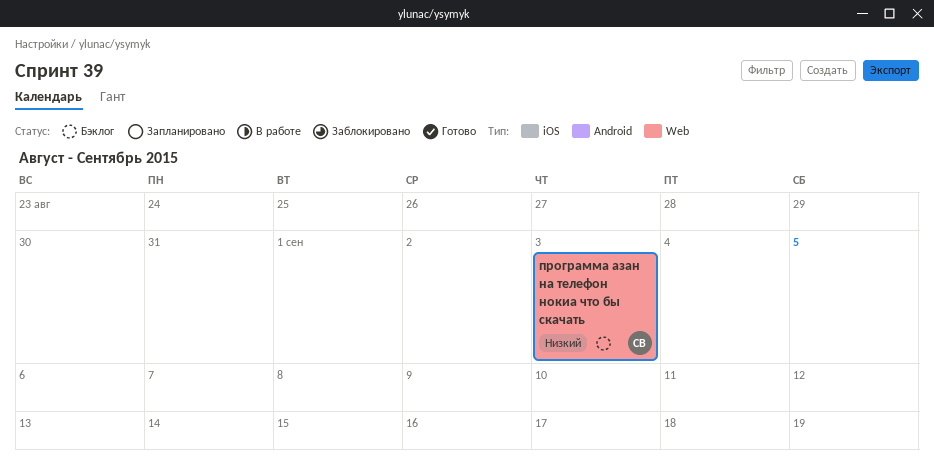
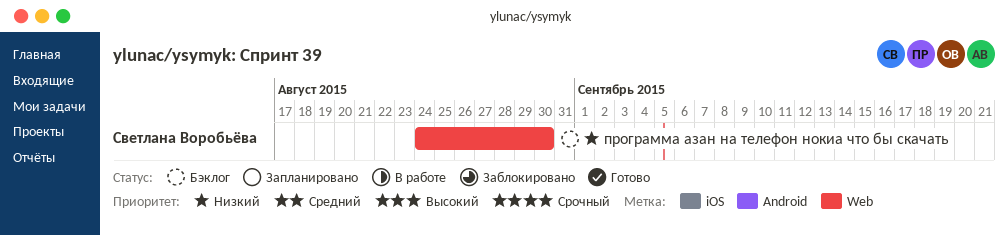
программа азан на телефон нокиа что бы скачать, due: Sep 3 -> Aug 30

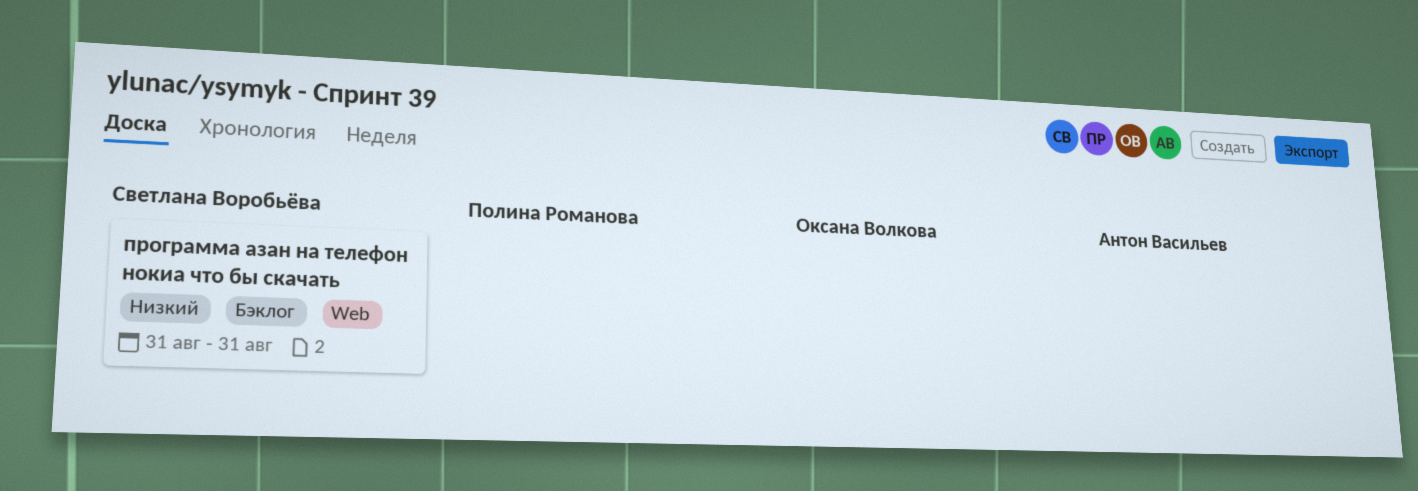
программа азан на телефон нокиа что бы скачать, start: Aug 24 -> Aug 31
программа азан на телефон нокиа что бы скачать, due: Aug 30 -> Aug 31

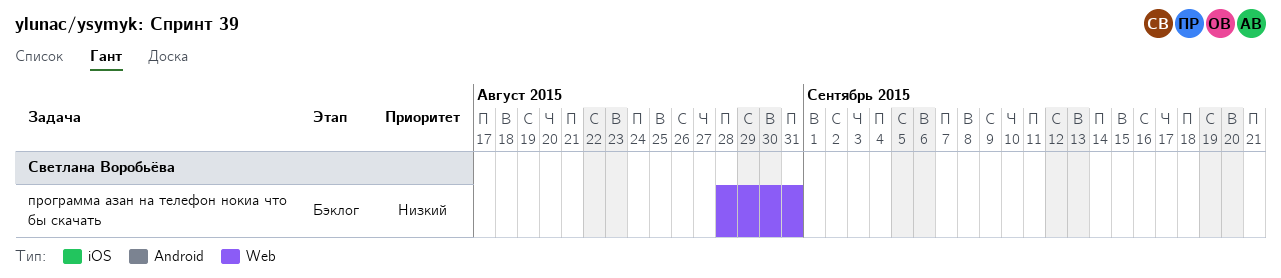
программа азан на телефон нокиа что бы скачать, start: Aug 31 -> Aug 28

